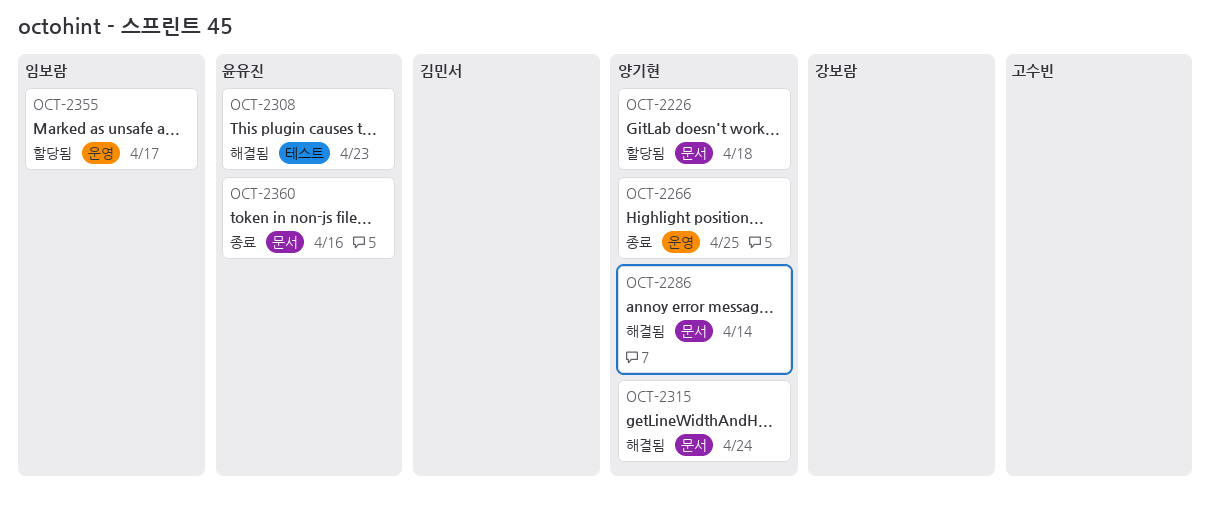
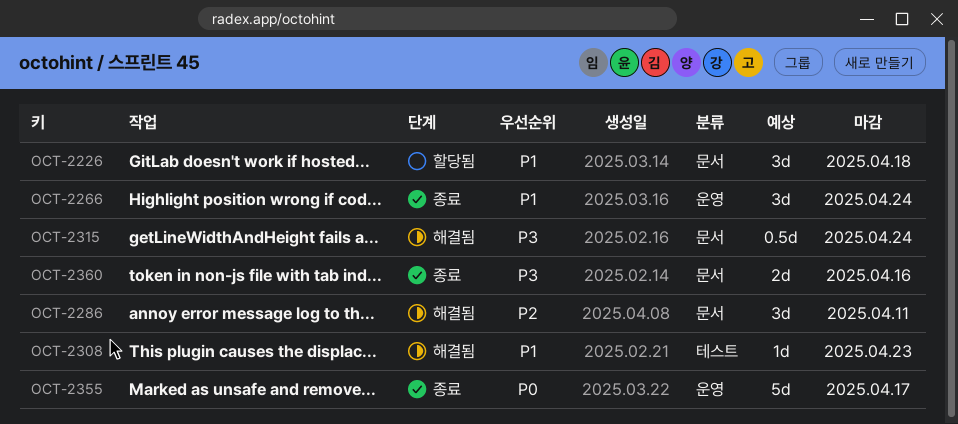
OCT-2266, due: Apr 25 -> Apr 24
OCT-2286, due: Apr 14 -> Apr 11
OCT-2355, status: 할당됨 -> 종료

